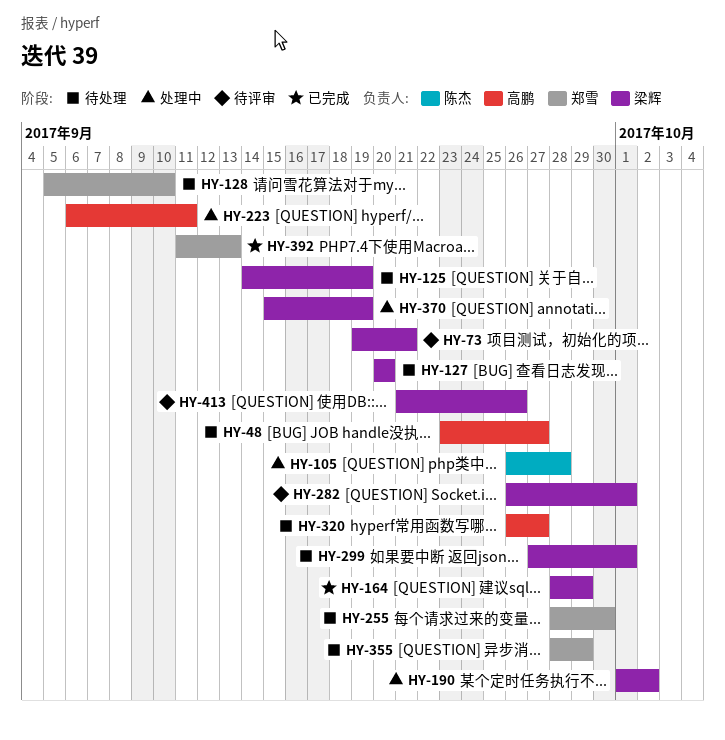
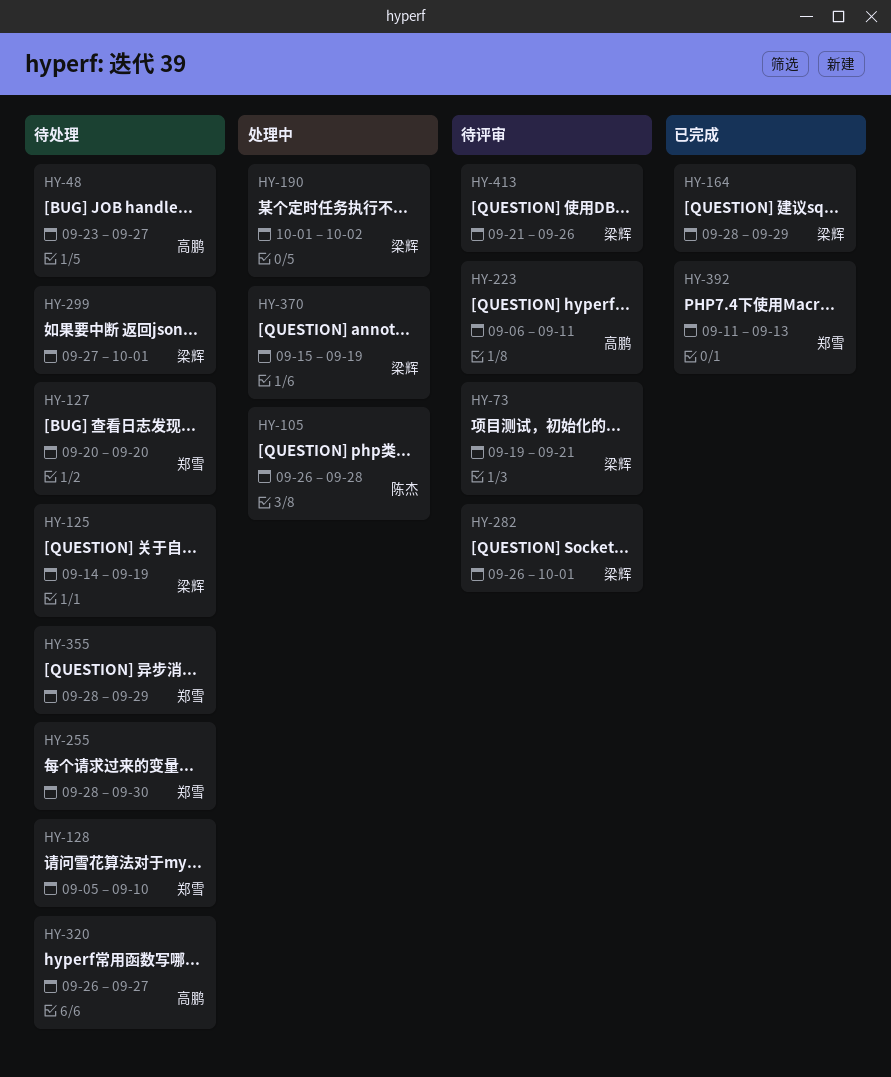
HY-127, owner: 梁辉 -> 郑雪
HY-223, status: 处理中 -> 待评审

